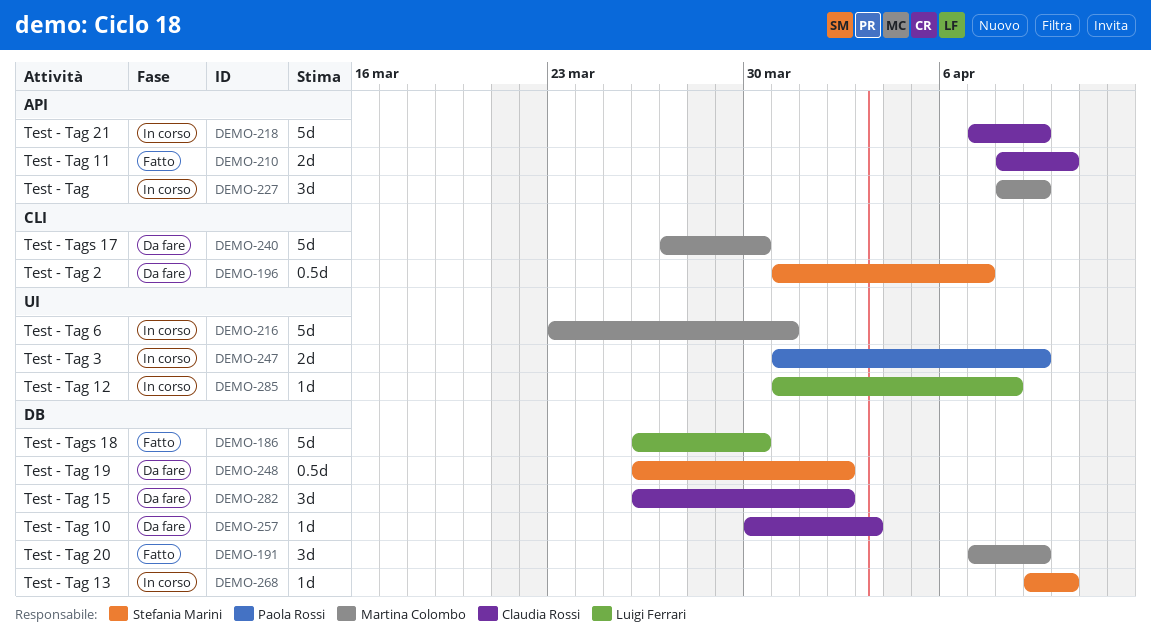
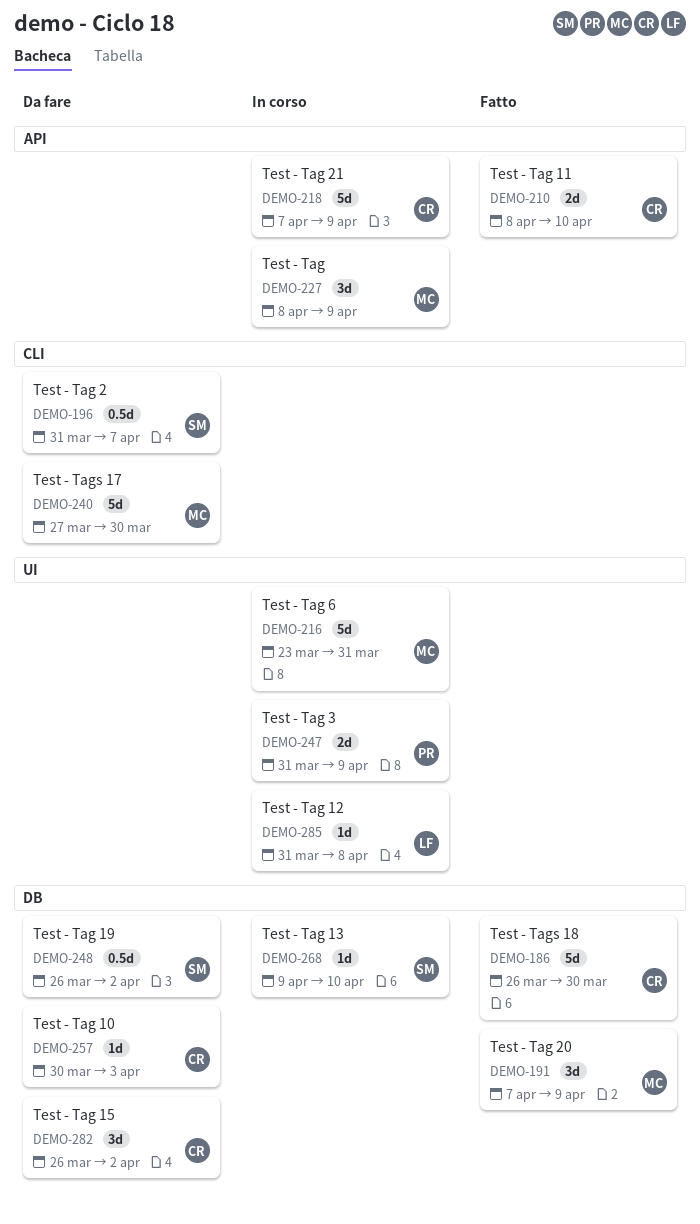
DEMO-186, owner: Luigi Ferrari -> Claudia Rossi

